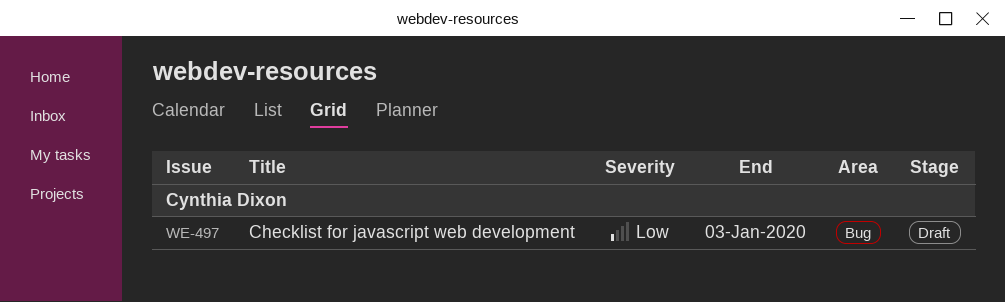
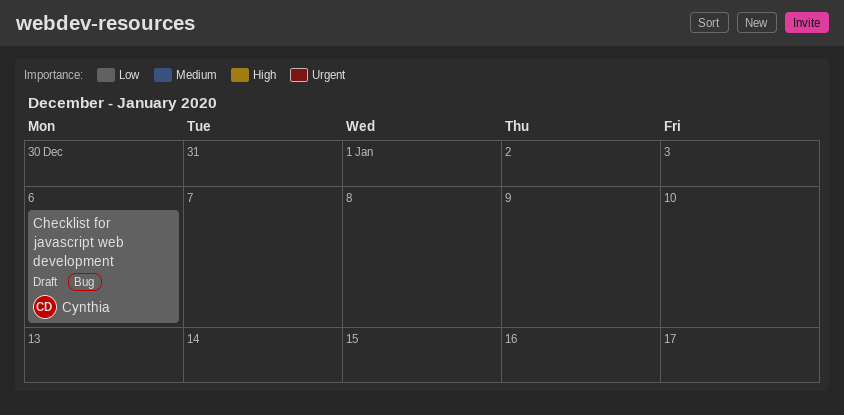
Checklist for javascript web development, due: Jan 3 -> Jan 6

